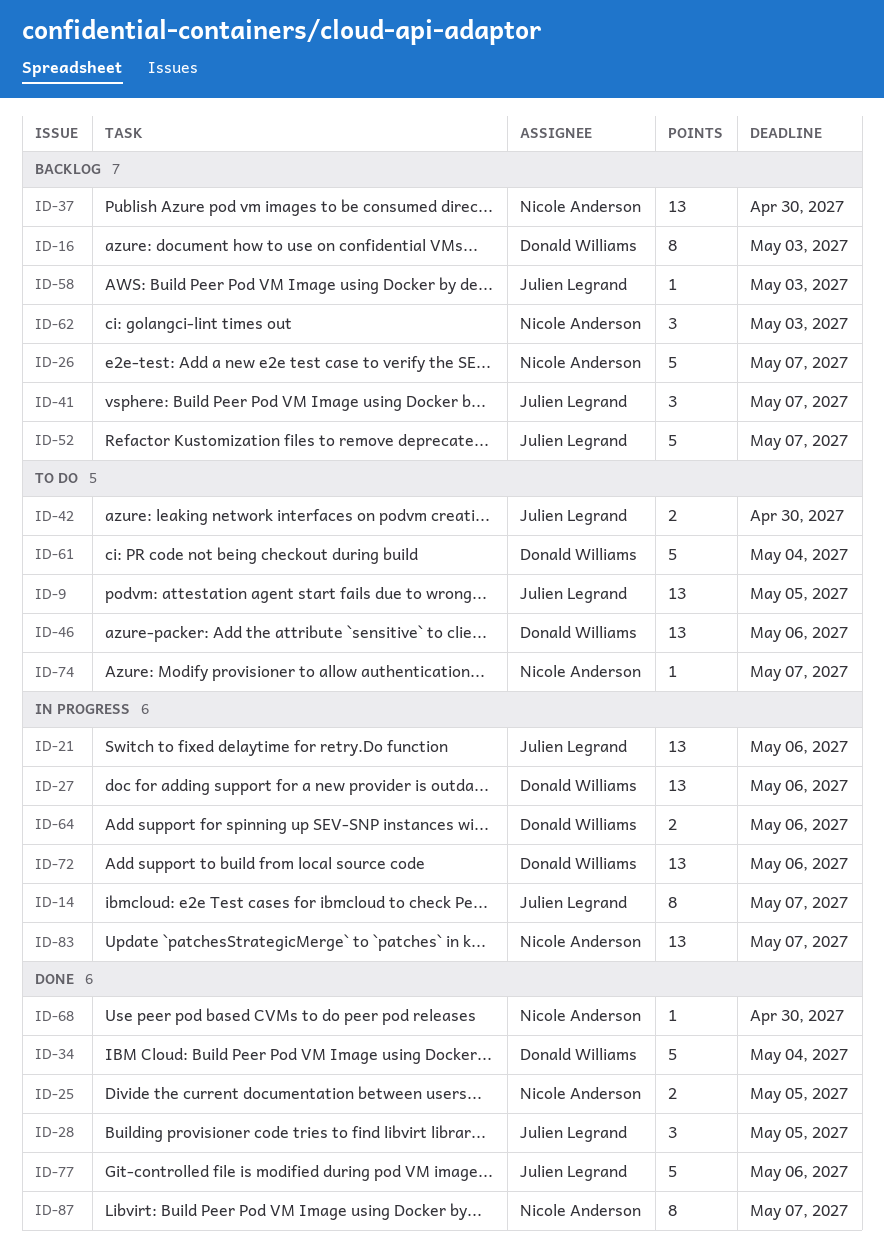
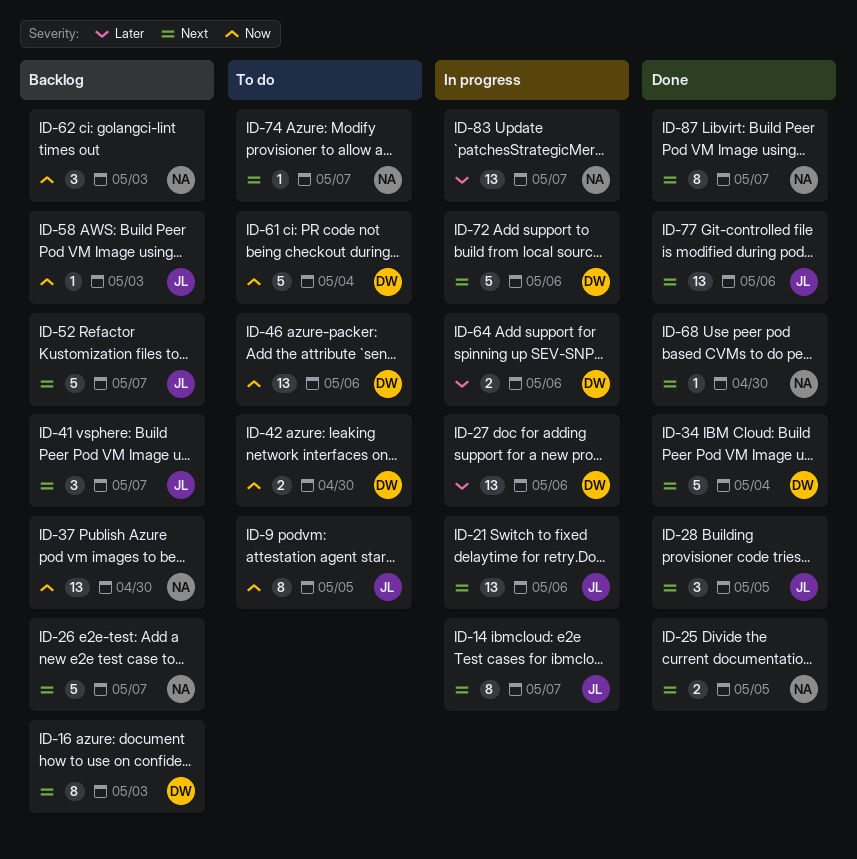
ID-9, estimate: 13 -> 8
ID-42, owner: Julien Legrand -> Donald Williams
ID-72, estimate: 13 -> 5
ID-77, estimate: 5 -> 13

